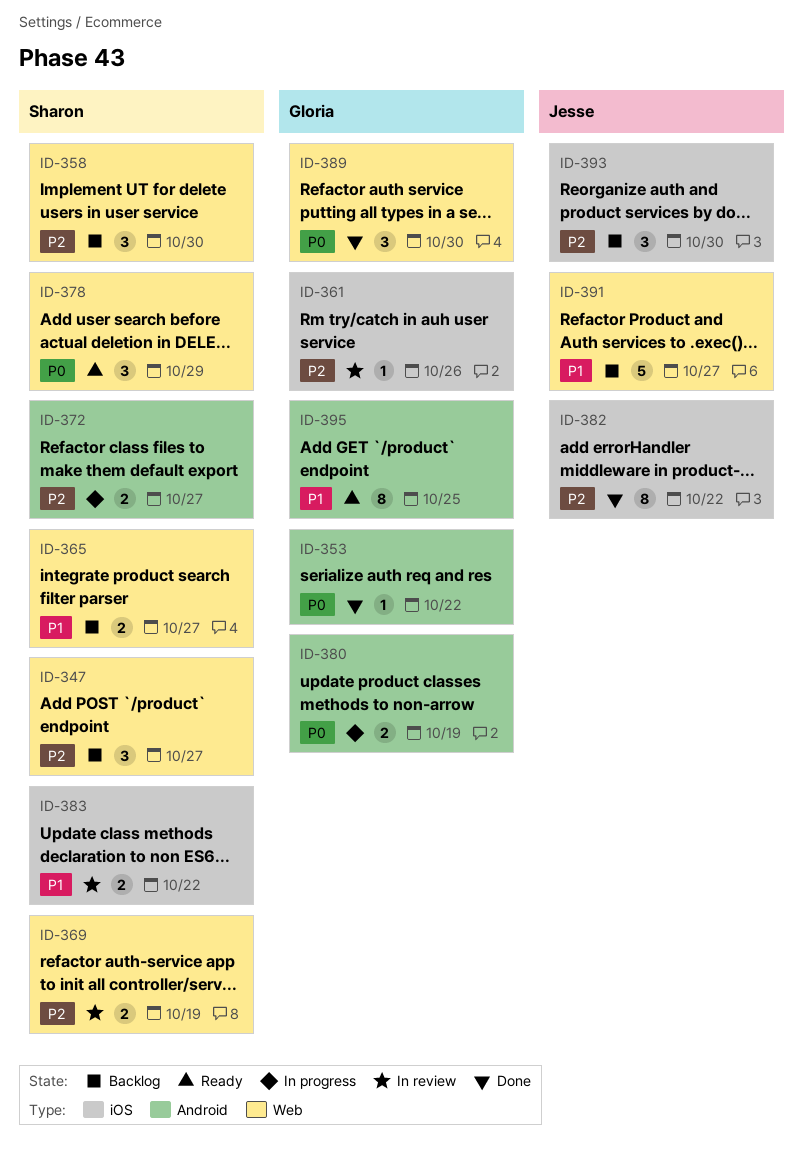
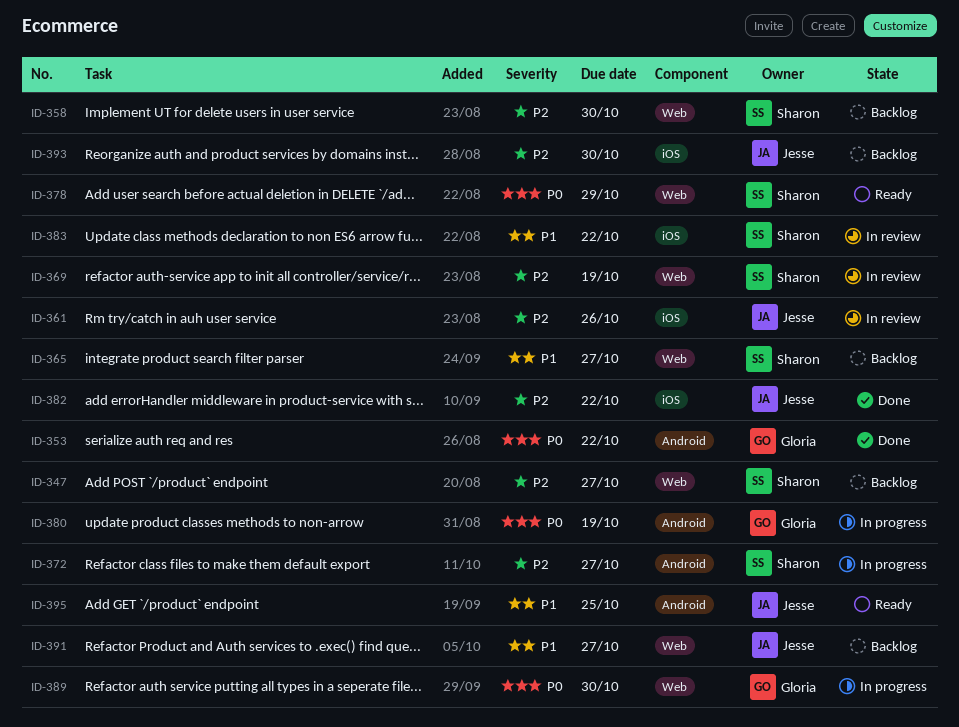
ID-361, owner: Gloria -> Jesse
ID-389, status: Done -> In progress
ID-395, owner: Gloria -> Jesse

